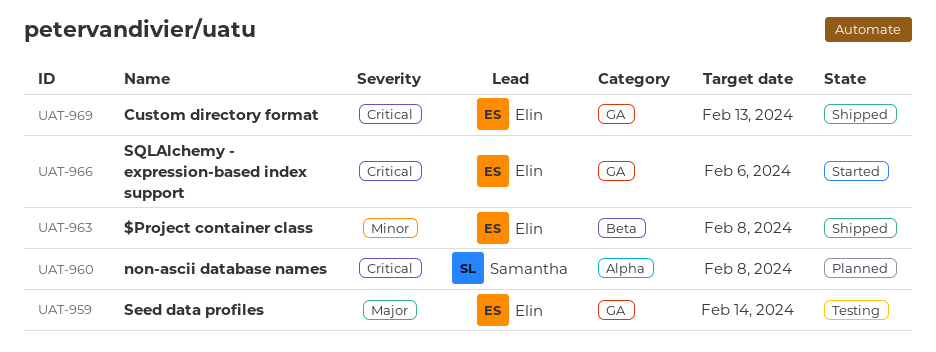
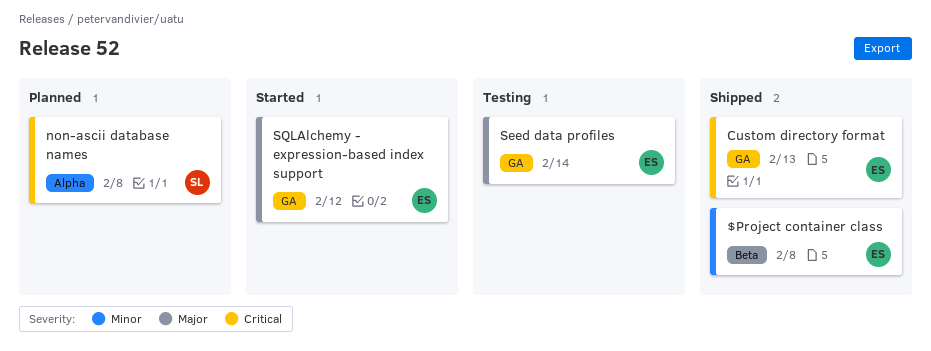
SQLAlchemy - expression-based index support, priority: Critical -> Major
SQLAlchemy - expression-based index support, due: Feb 6 -> Feb 12

